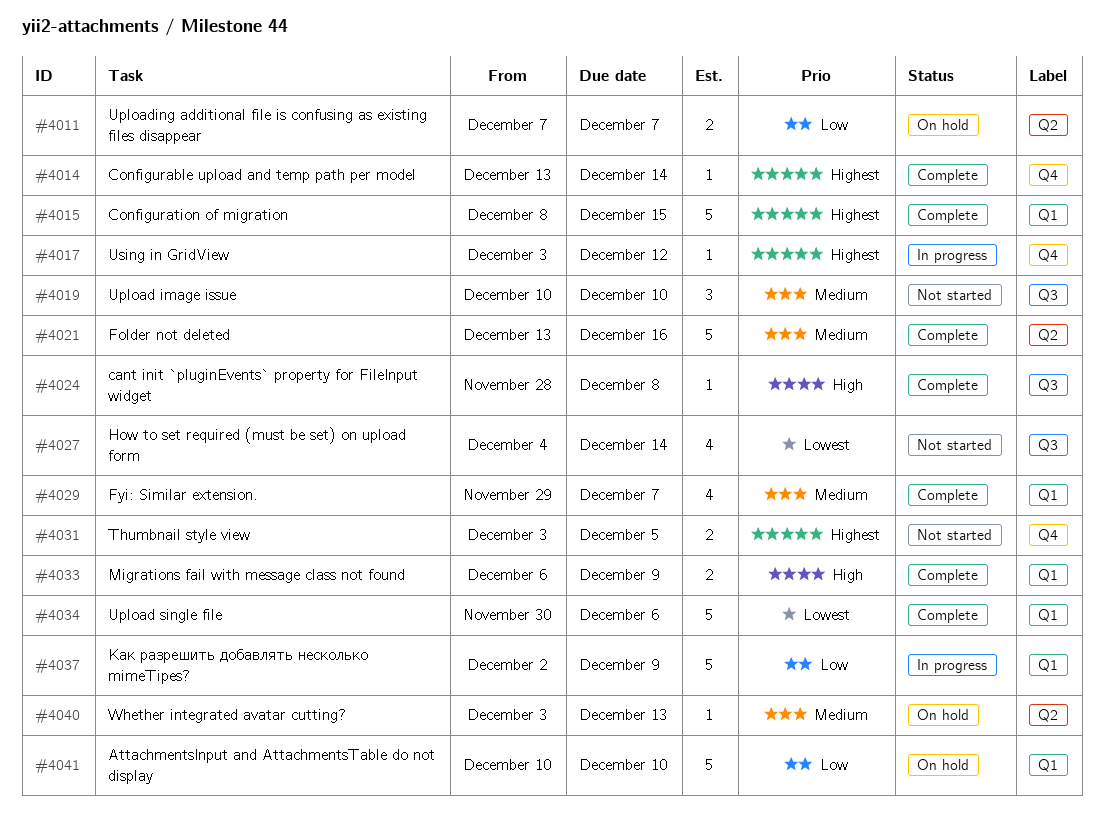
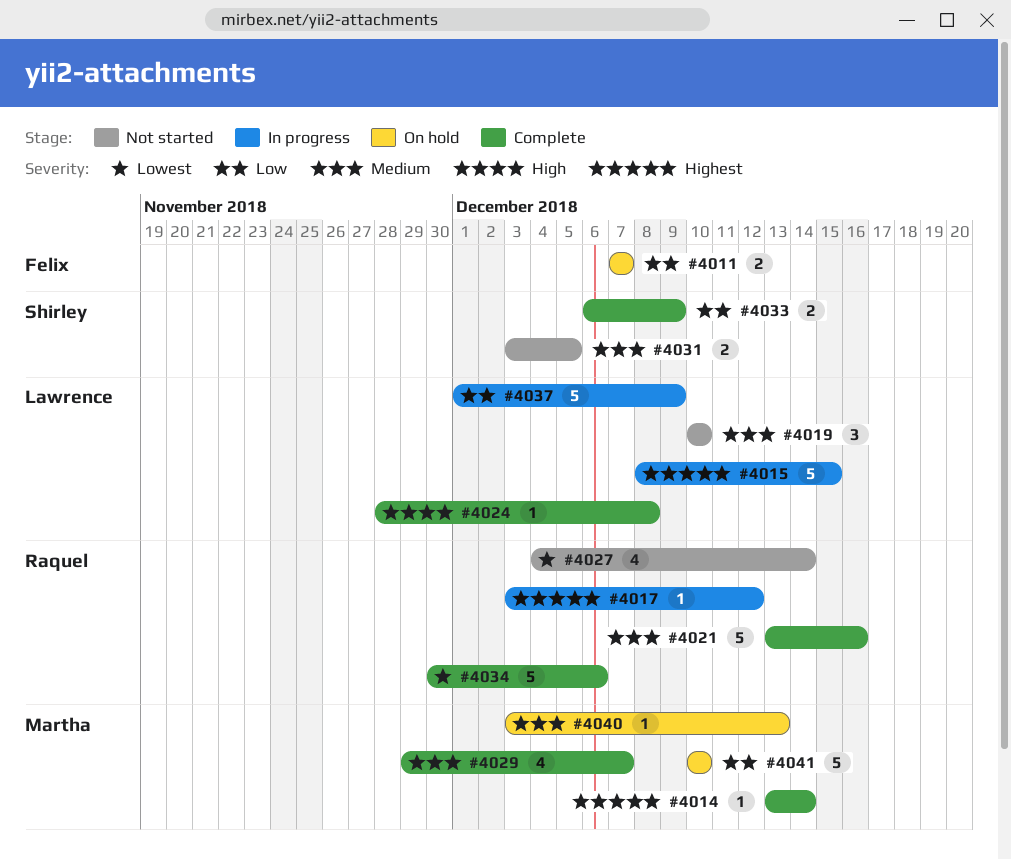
#4015, status: Complete -> In progress
#4031, priority: Highest -> Medium
#4033, priority: High -> Low
#4037, start: Dec 2 -> Dec 1

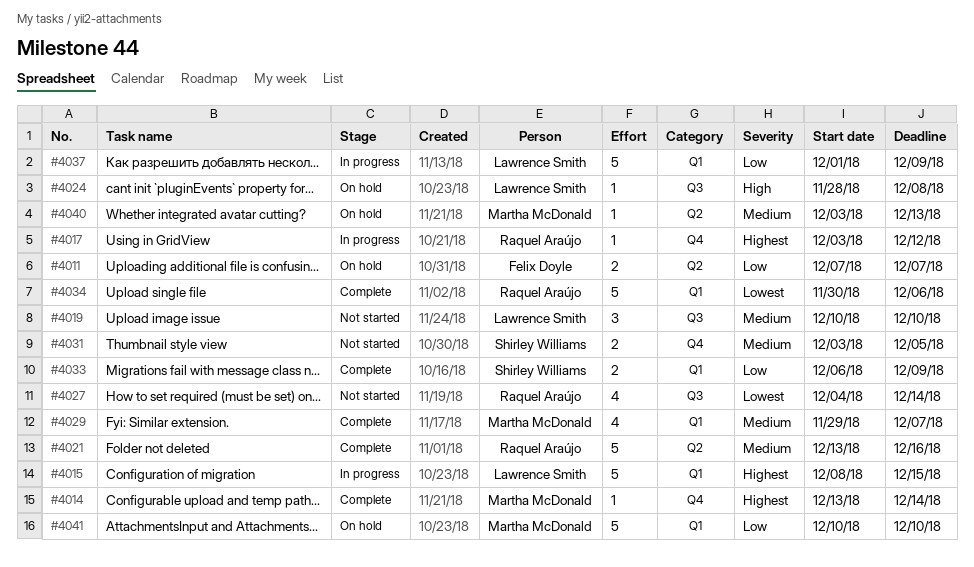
#4024, status: Complete -> On hold

